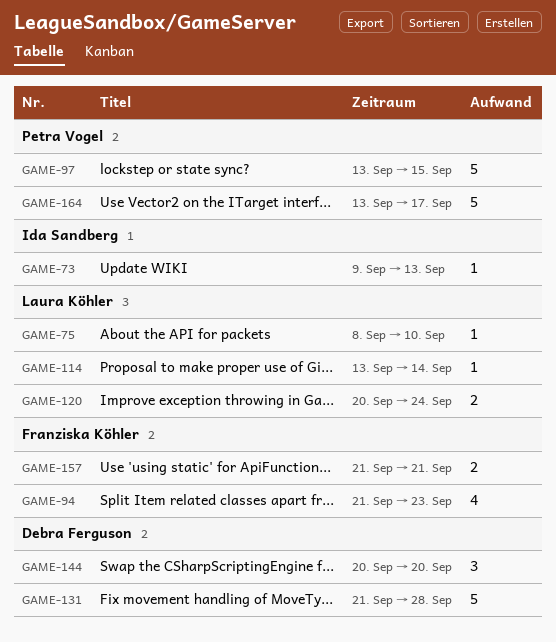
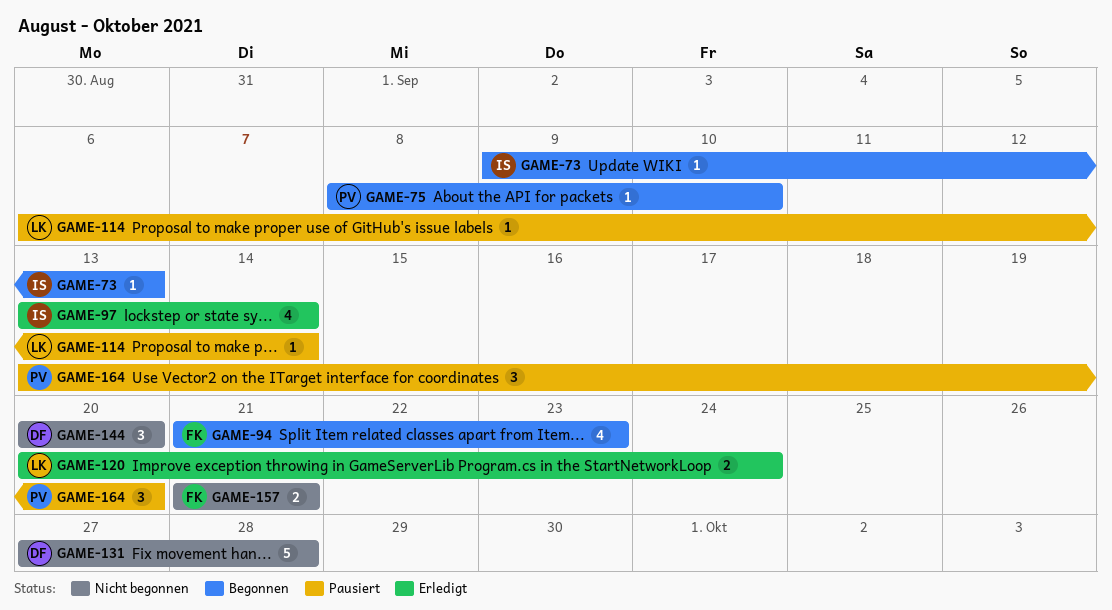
GAME-75, owner: Laura Köhler -> Petra Vogel
GAME-97, owner: Petra Vogel -> Ida Sandberg
GAME-97, estimate: 5 -> 4
GAME-97, due: Sep 15 -> Sep 14
GAME-114, start: Sep 13 -> Sep 6
GAME-131, start: Sep 21 -> Sep 27
GAME-164, estimate: 5 -> 3
GAME-164, due: Sep 17 -> Sep 20

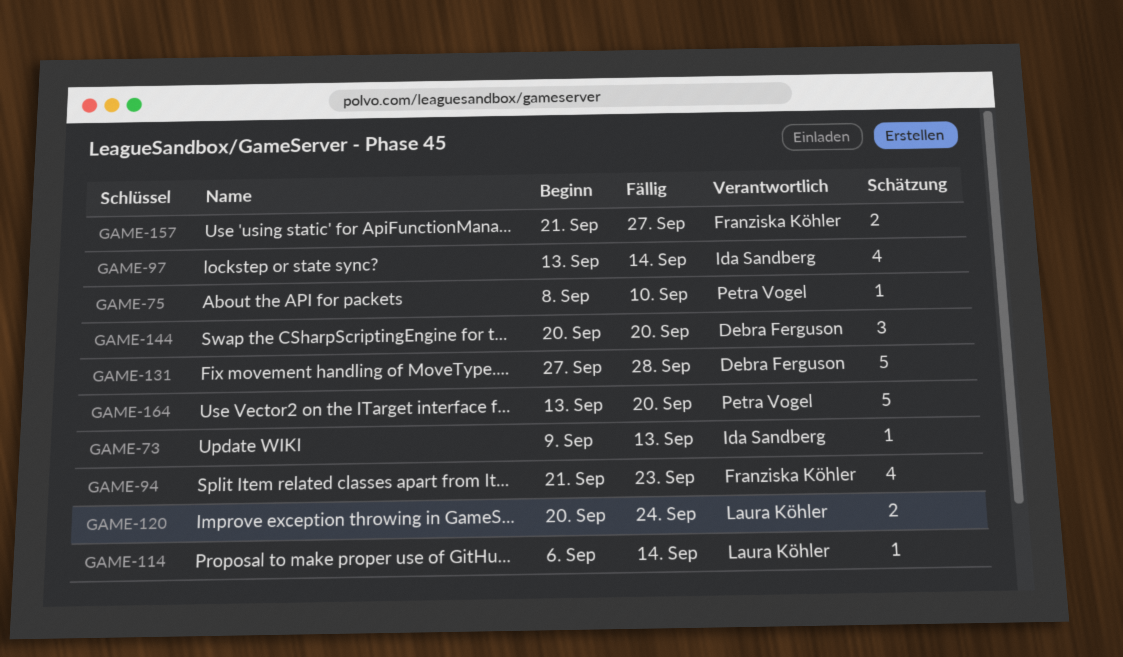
GAME-157, due: Sep 21 -> Sep 27
GAME-164, estimate: 3 -> 5

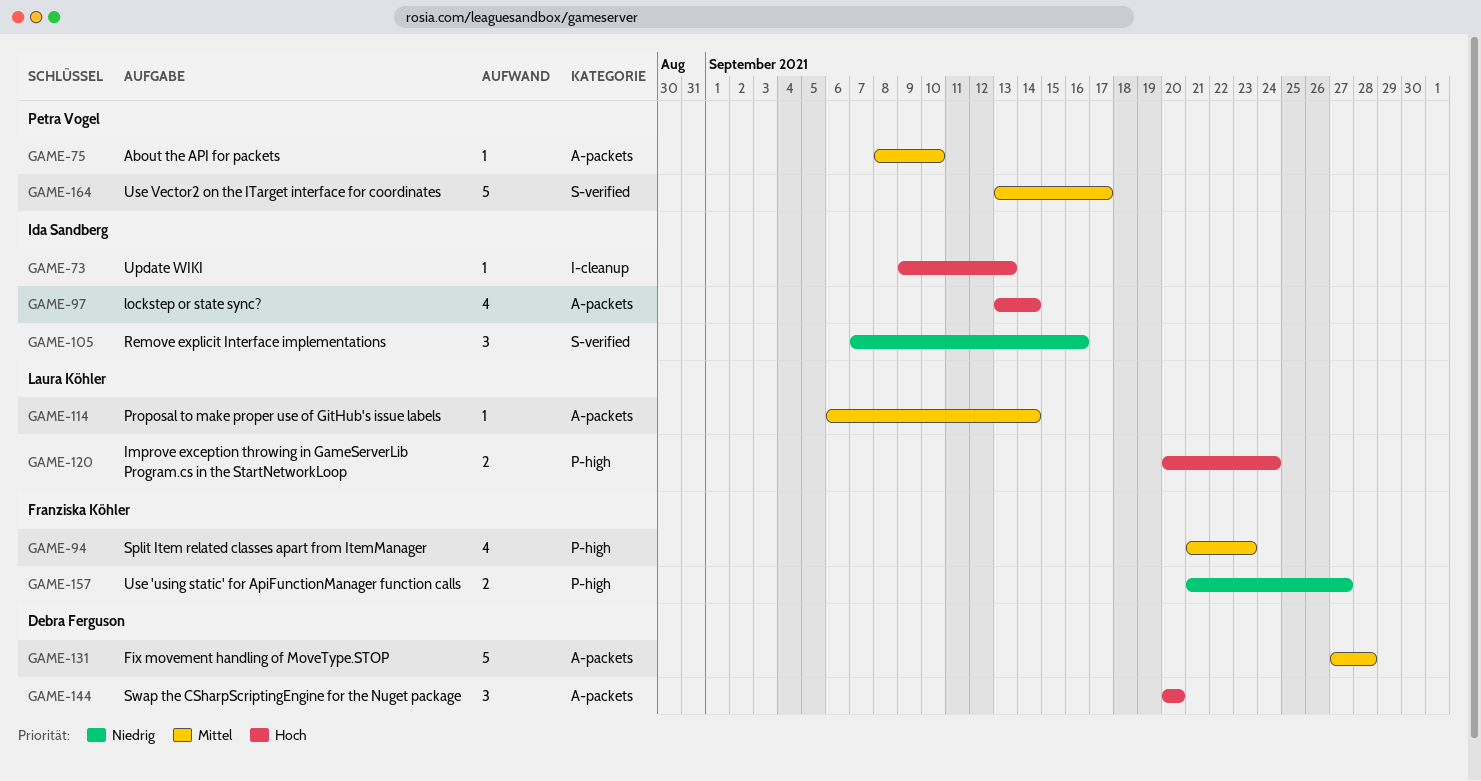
GAME-105: none -> present
GAME-164, due: Sep 20 -> Sep 17

